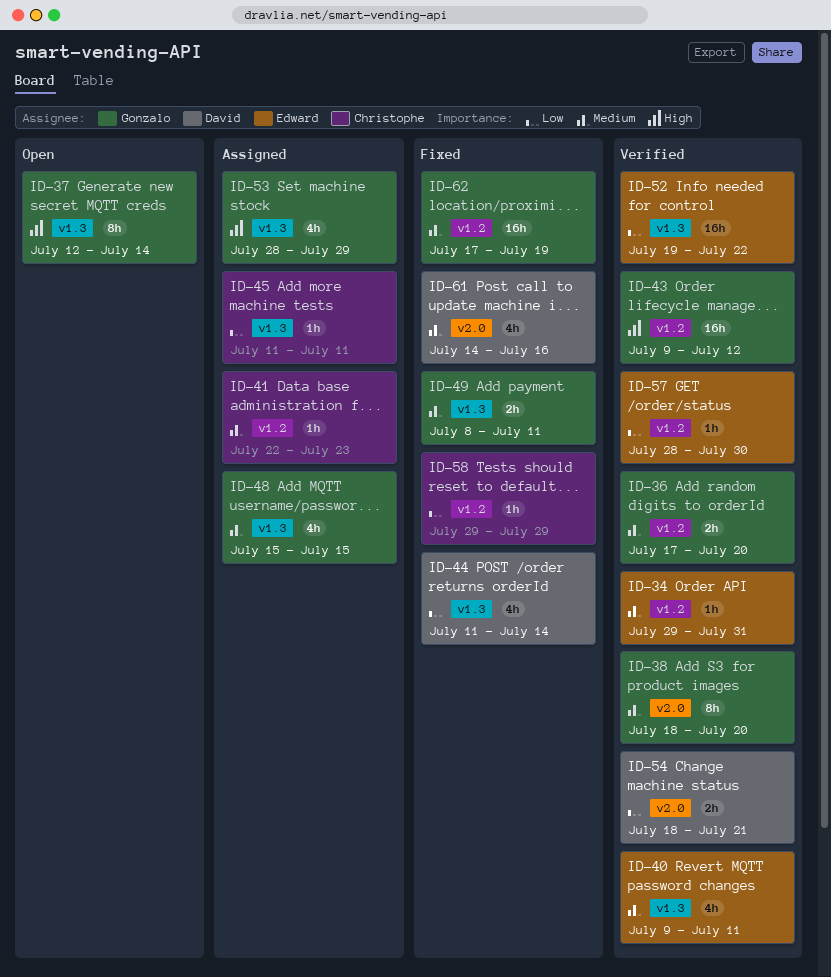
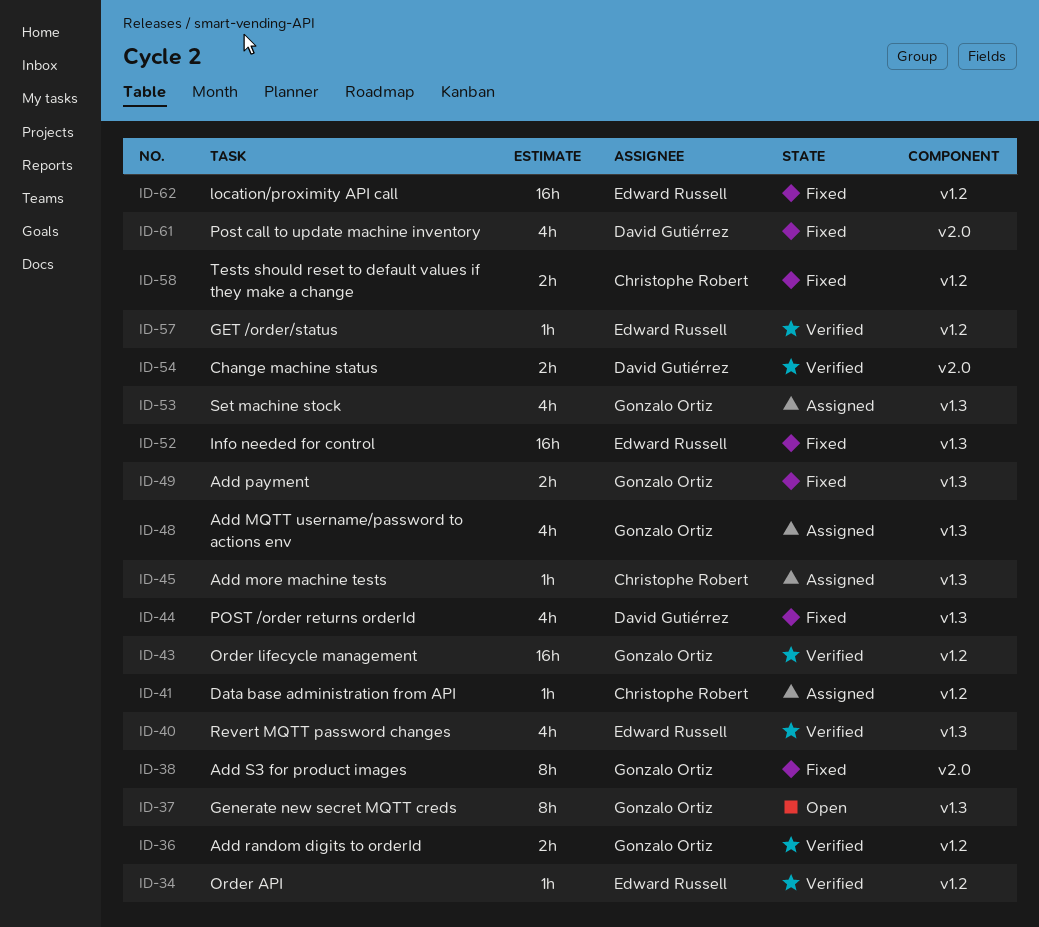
ID-38, status: Verified -> Fixed
ID-52, status: Verified -> Fixed
ID-58, estimate: 1h -> 2h
ID-62, owner: Gonzalo Ortiz -> Edward Russell

